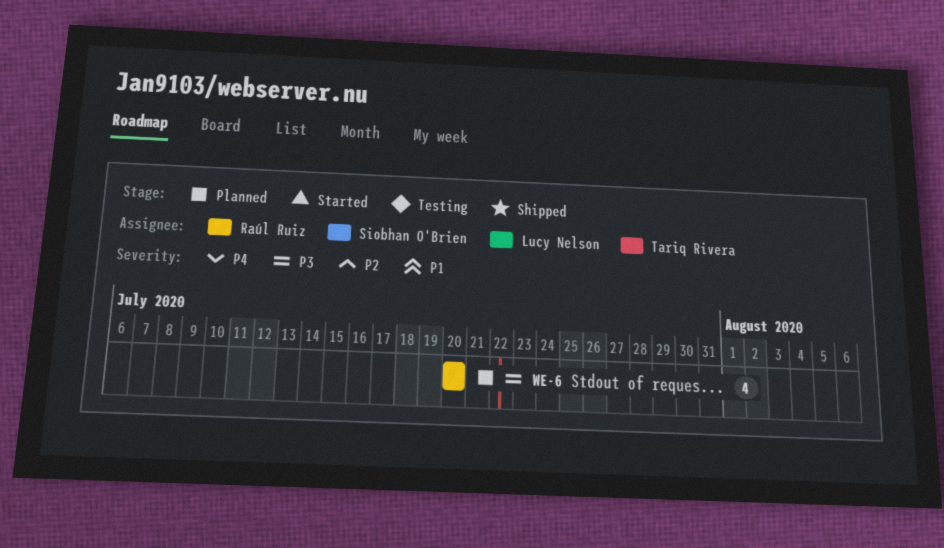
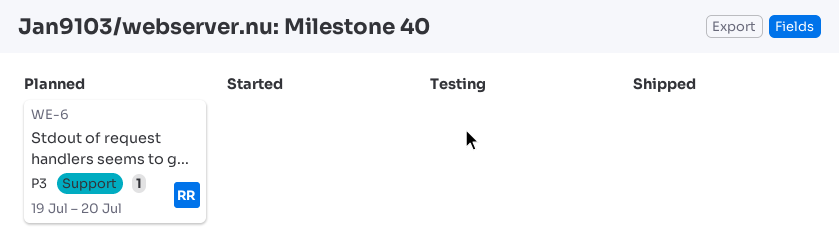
WE-6, estimate: 4 -> 1
WE-6, start: Jul 20 -> Jul 19

